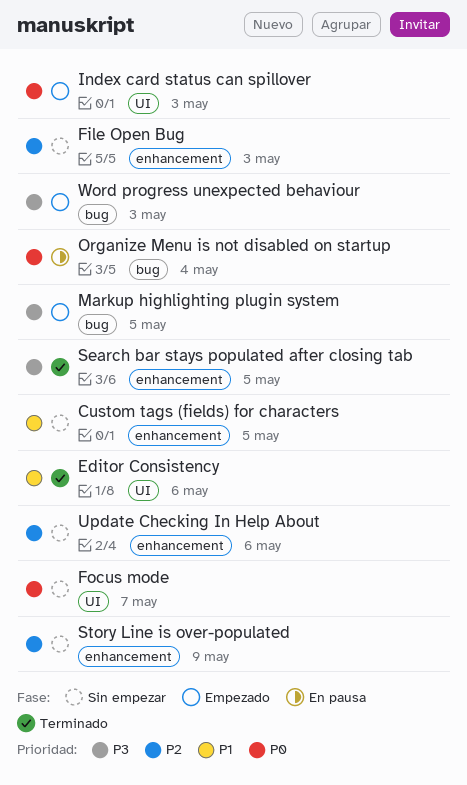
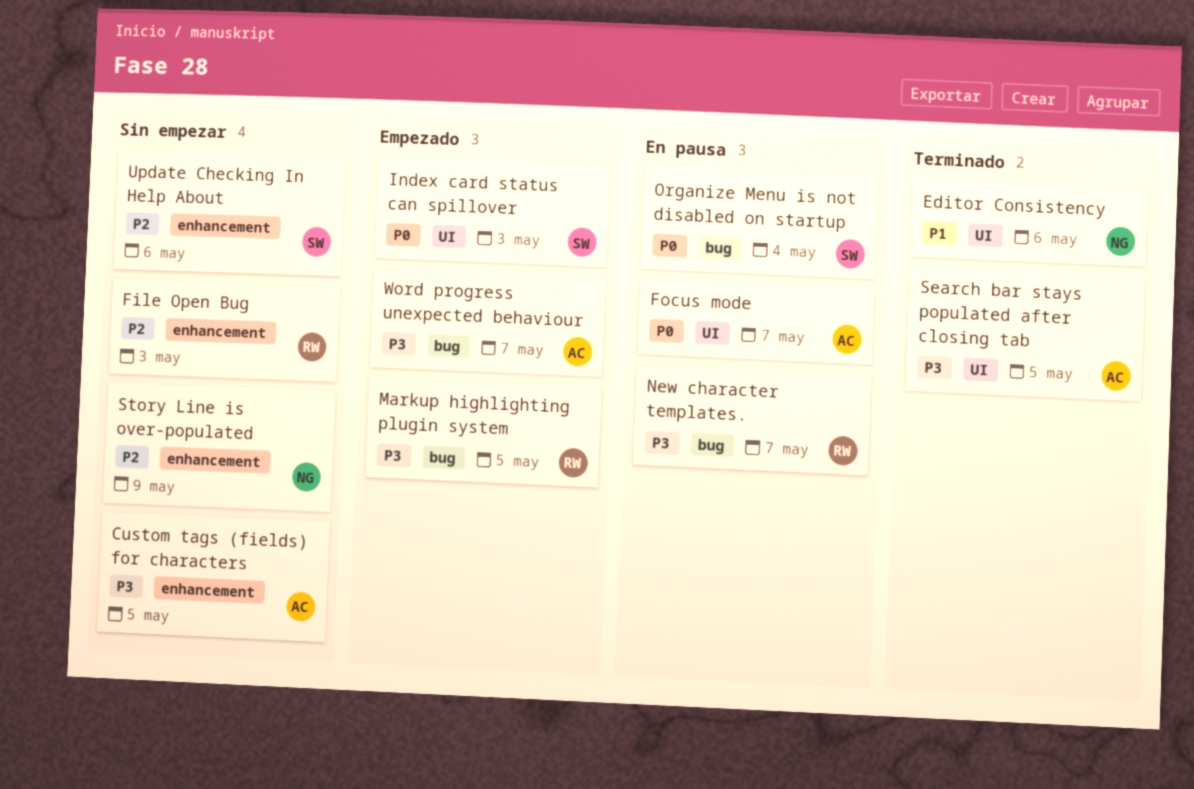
Custom tags (fields) for characters, priority: P1 -> P3
Focus mode, status: Sin empezar -> En pausa
New character templates.: none -> present
Search bar stays populated after closing tab, label: enhancement -> UI
Word progress unexpected behaviour, due: May 3 -> May 7

